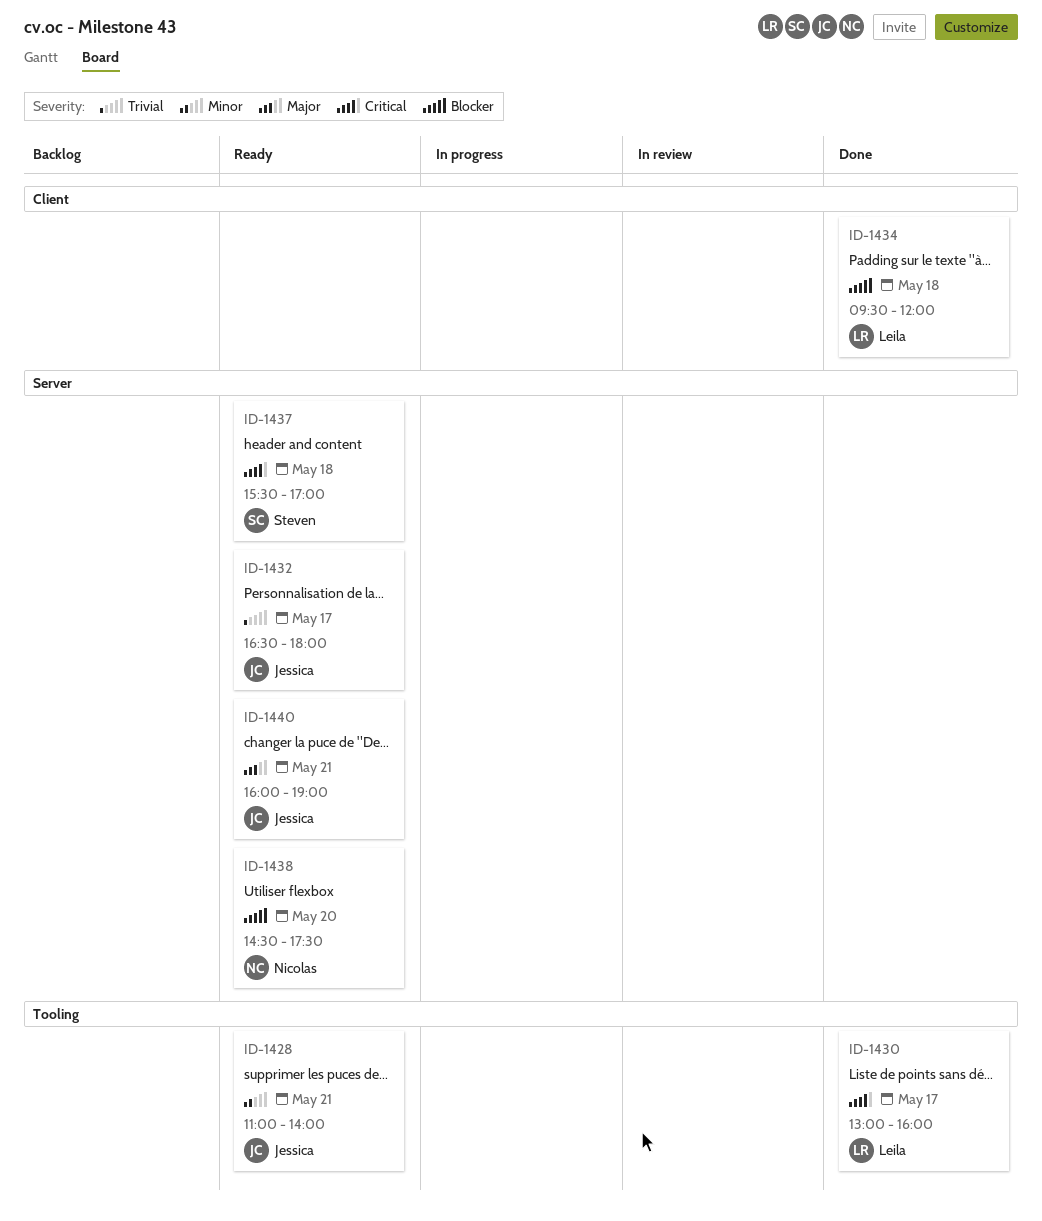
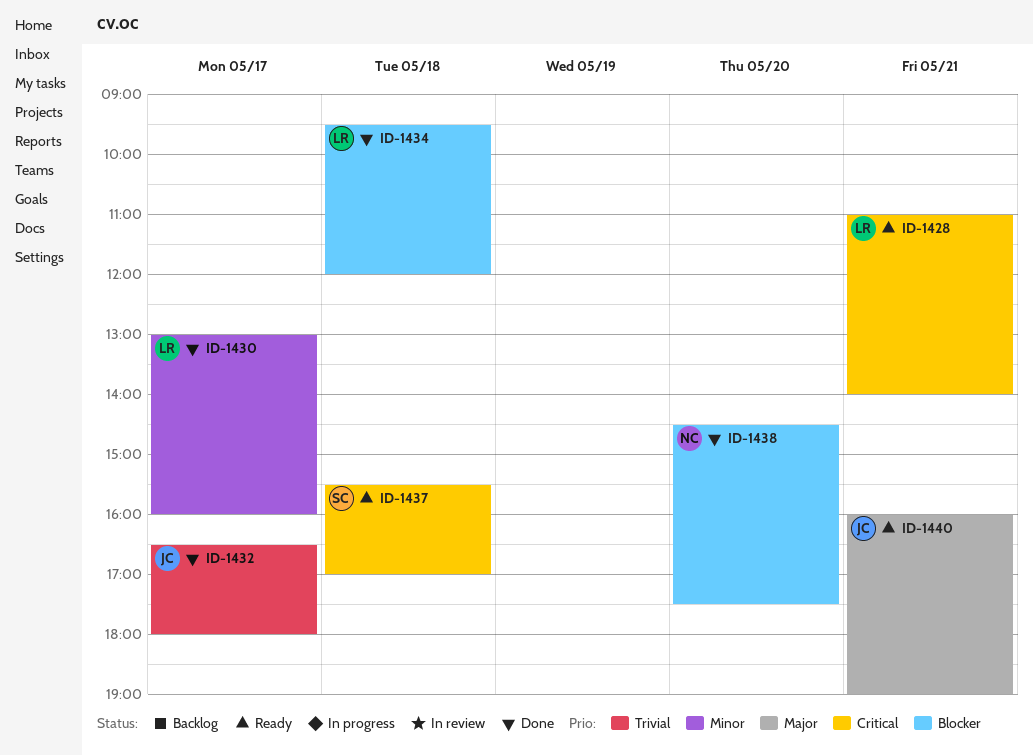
ID-1428, owner: Jessica -> Leila
ID-1428, priority: Minor -> Critical
ID-1430, priority: Critical -> Minor
ID-1432, status: Ready -> Done
ID-1438, status: Ready -> Done

